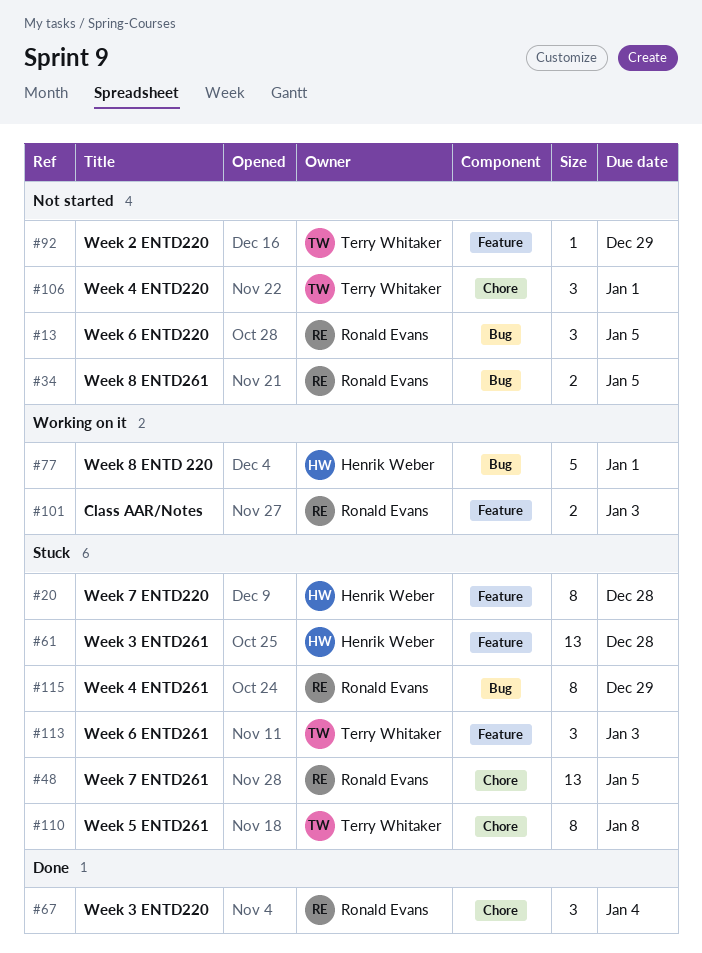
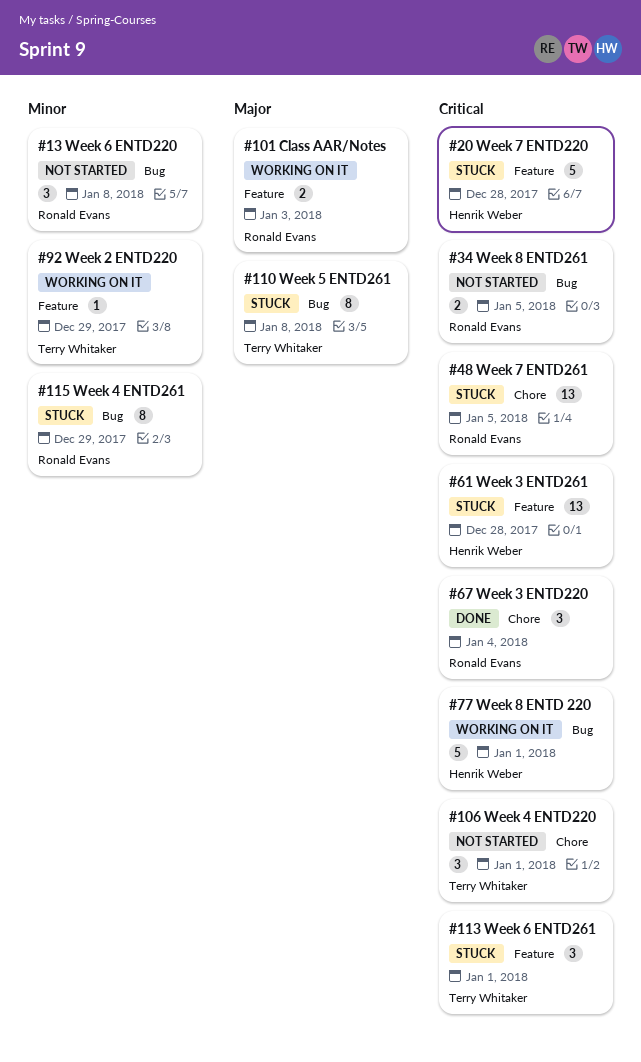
#13, due: Jan 5 -> Jan 8
#20, estimate: 8 -> 5
#92, status: Not started -> Working on it
#110, label: Chore -> Bug
#113, due: Jan 3 -> Jan 1

